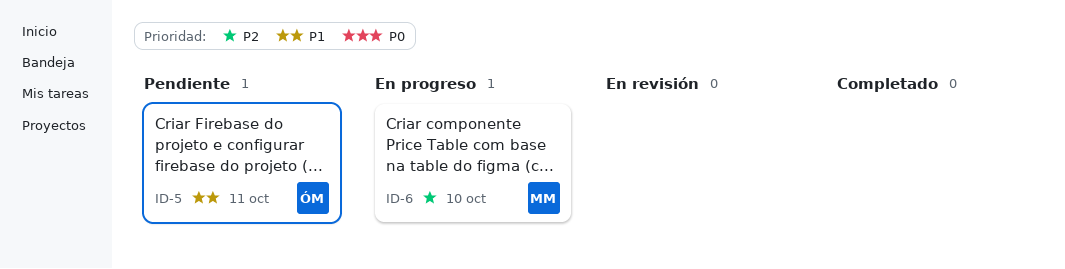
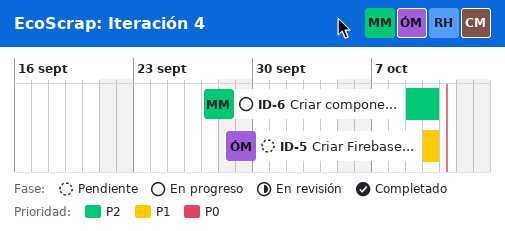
ID-5, due: Oct 11 -> Oct 10

